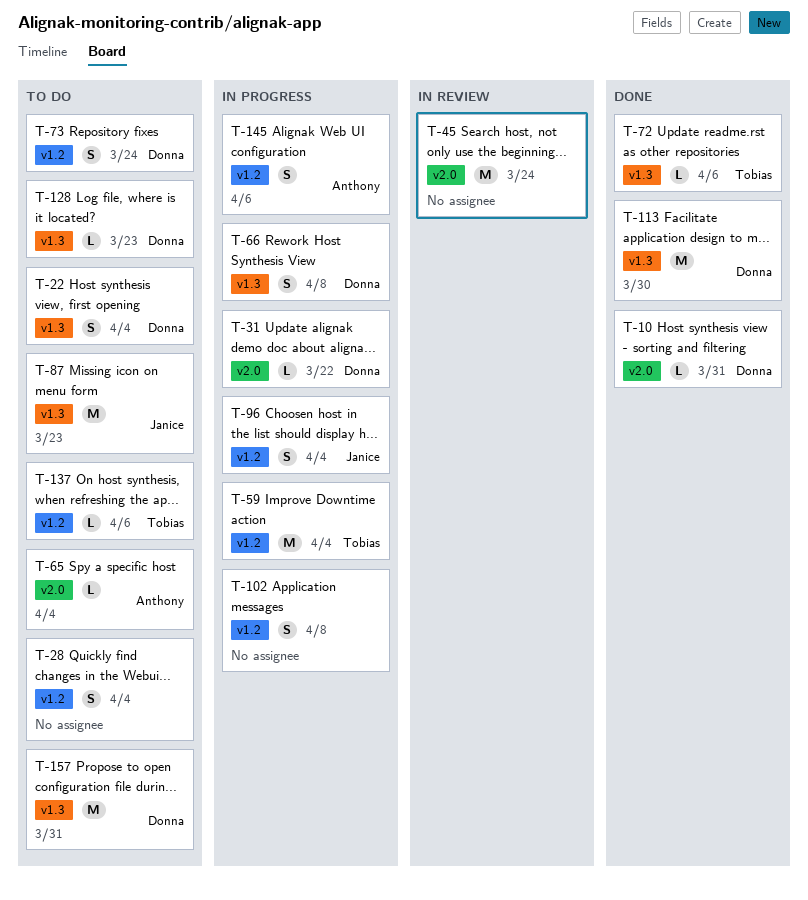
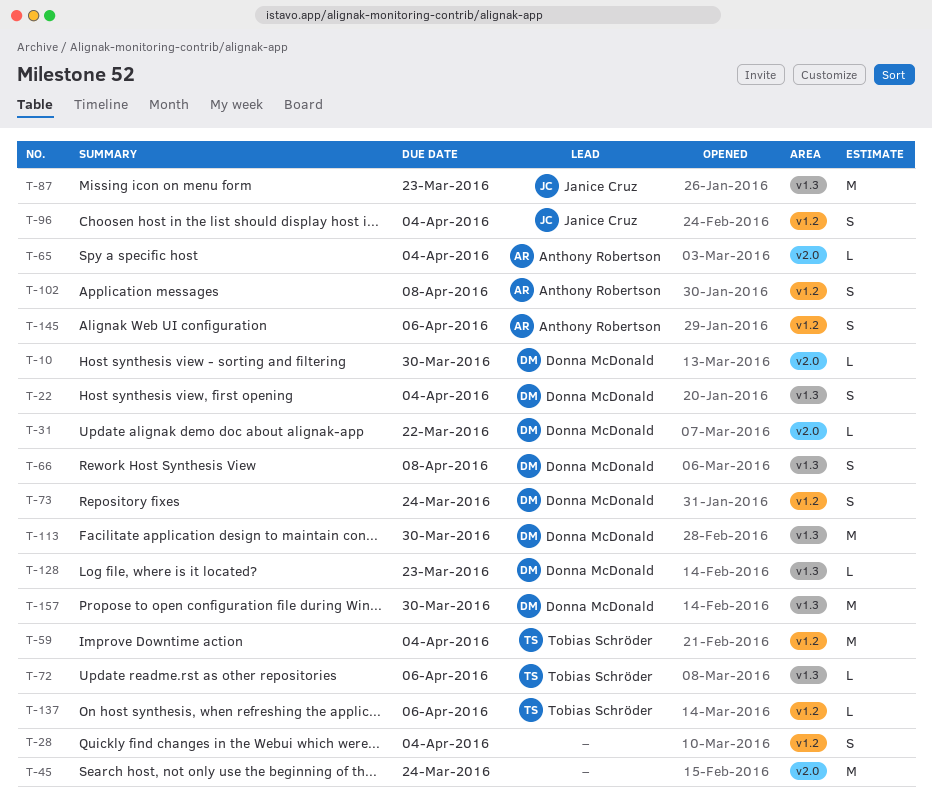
T-10, due: Mar 31 -> Mar 30
T-102, owner: none -> Anthony Robertson
T-157, due: Mar 31 -> Mar 30

